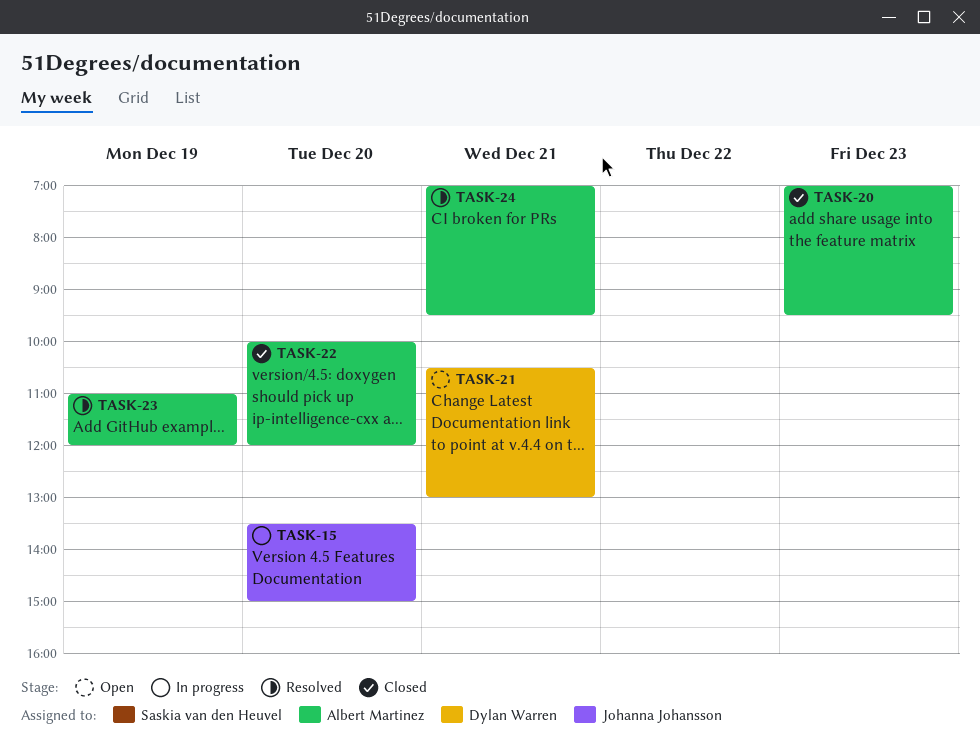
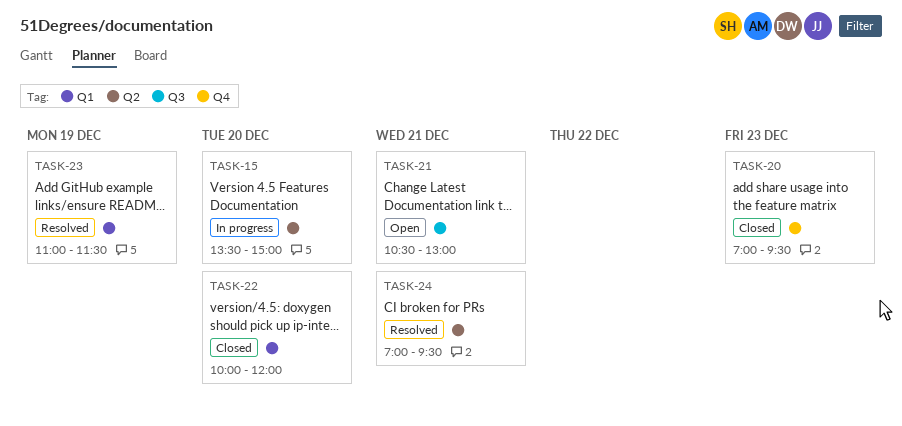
TASK-23, ends: 12:00 -> 11:30

